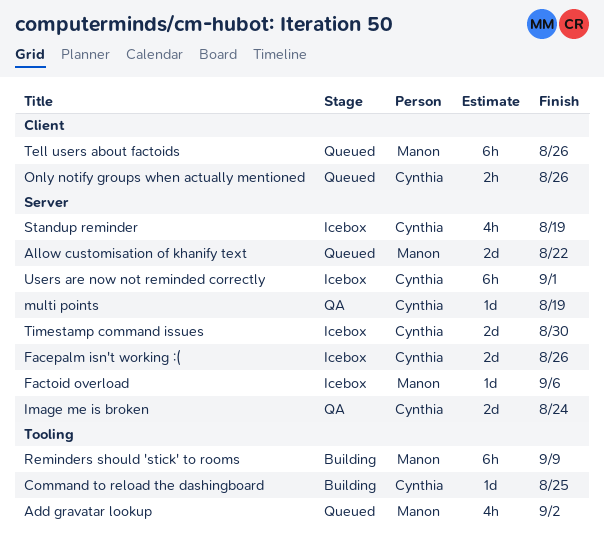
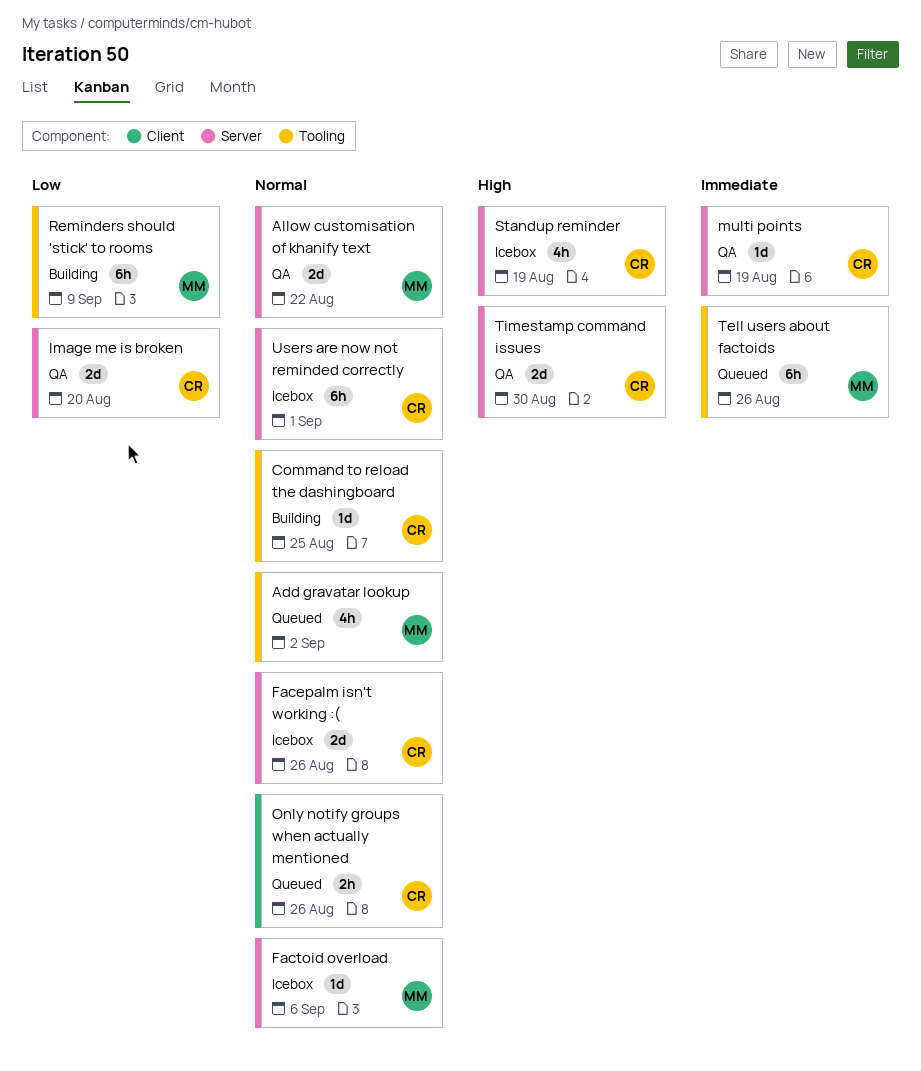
Allow customisation of khanify text, status: Queued -> QA
Image me is broken, due: Aug 24 -> Aug 20
Tell users about factoids, label: Client -> Tooling
Timestamp command issues, status: Icebox -> QA

